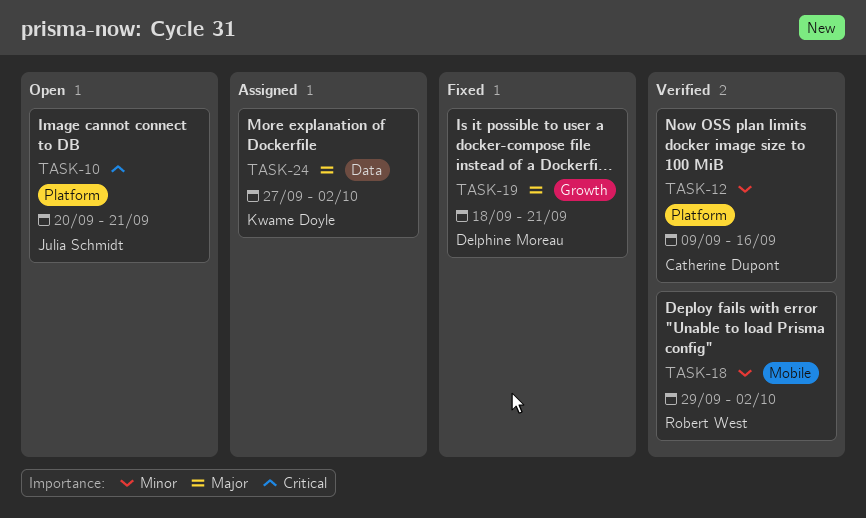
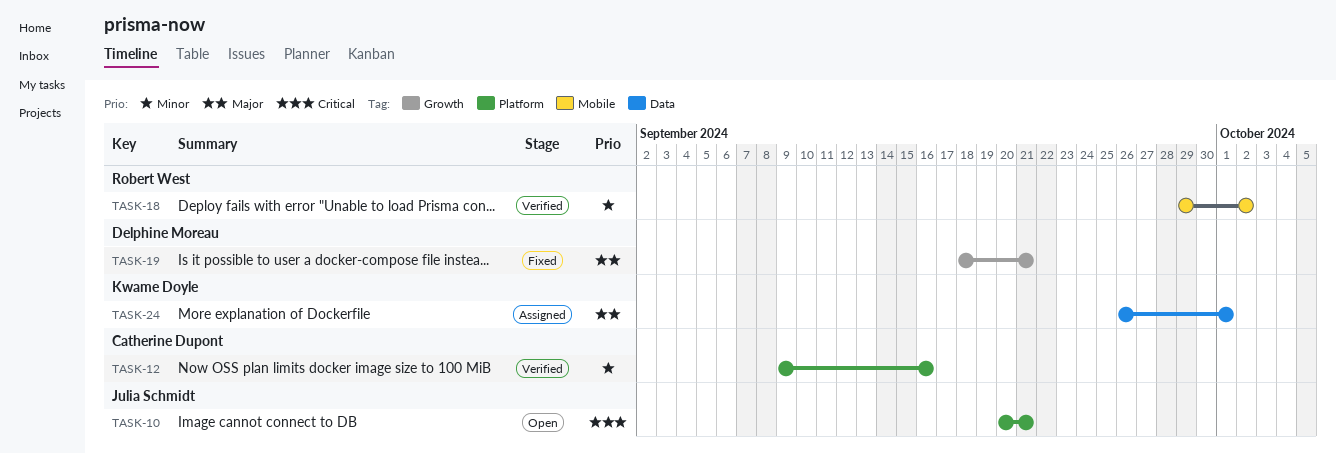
TASK-24, start: Sep 27 -> Sep 26
TASK-24, due: Oct 2 -> Oct 1

